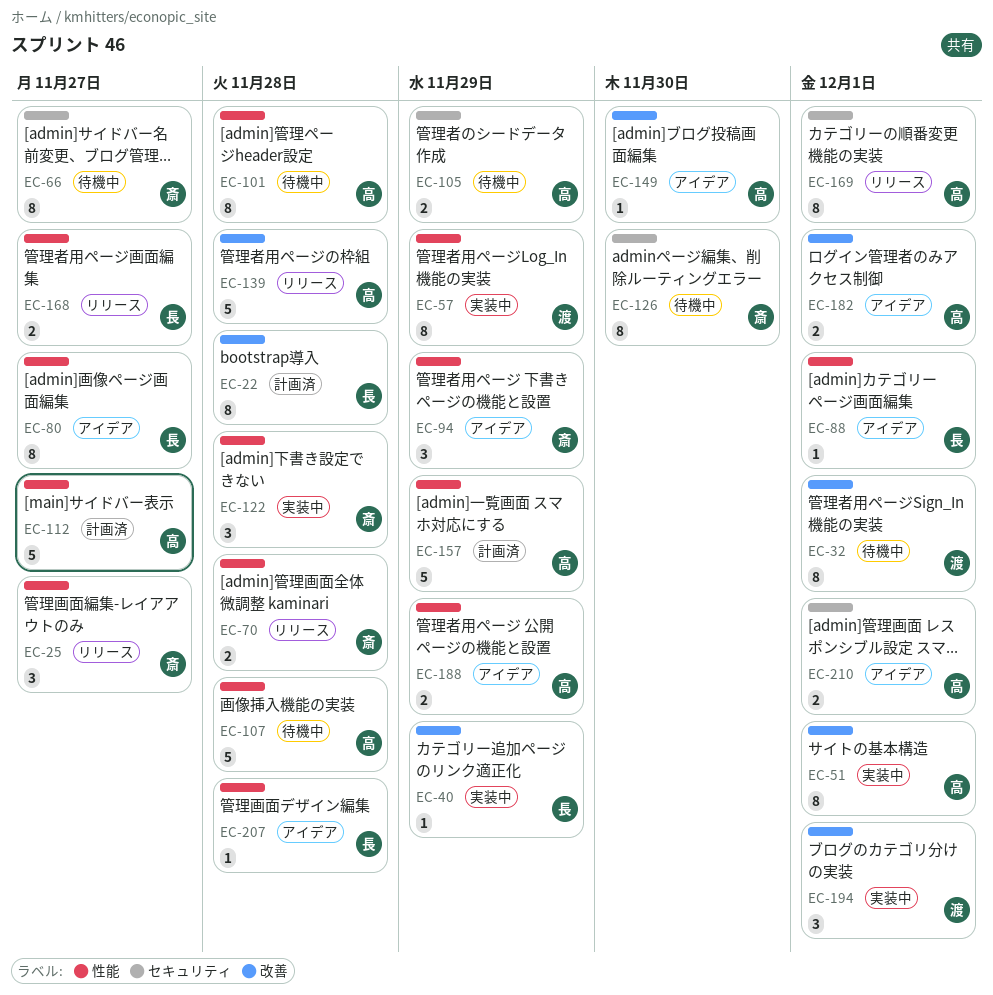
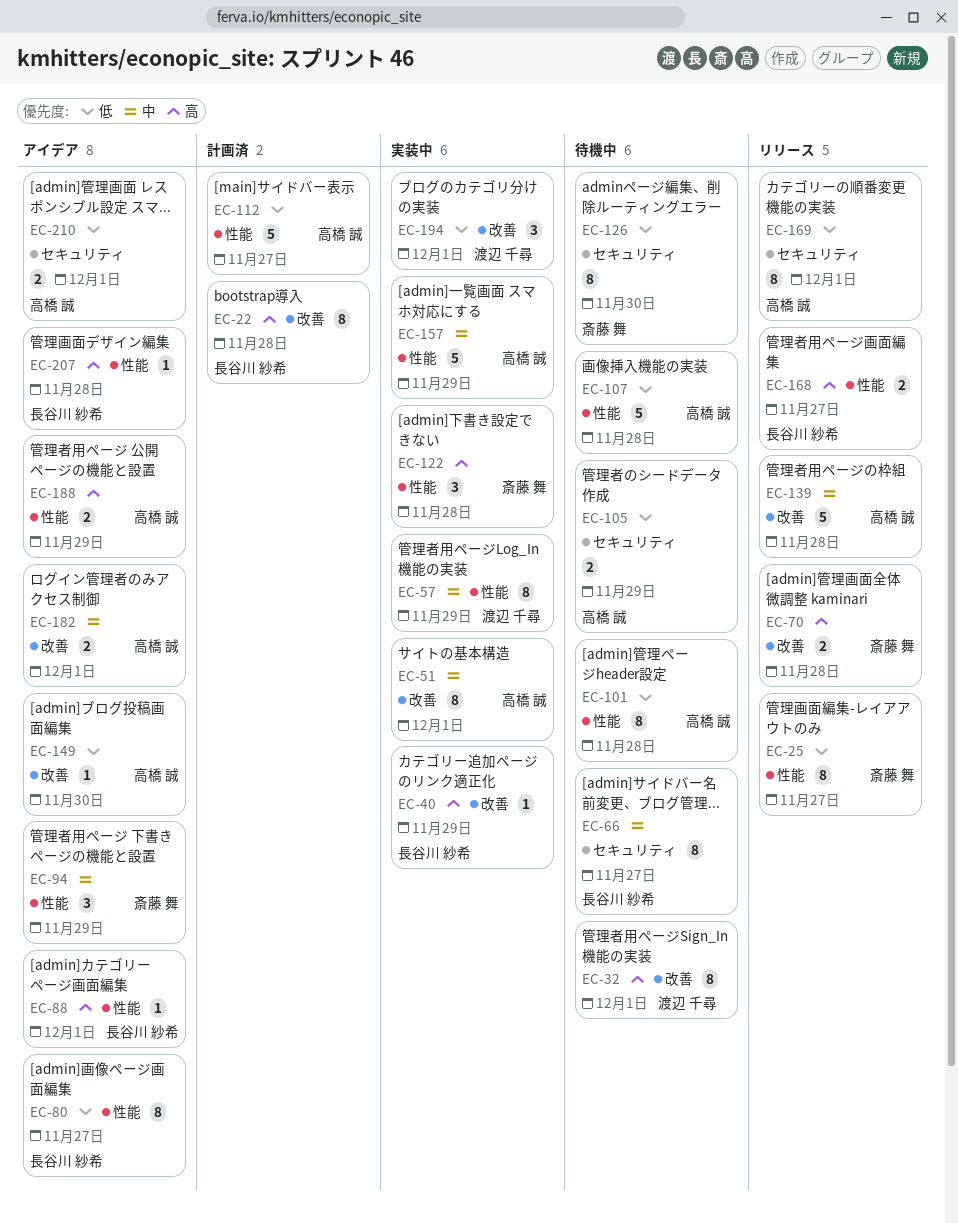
EC-25, estimate: 3 -> 8
EC-66, owner: 斎藤 舞 -> 長谷川 紗希
EC-70, label: 性能 -> 改善
EC-157, status: 計画済 -> 実装中

